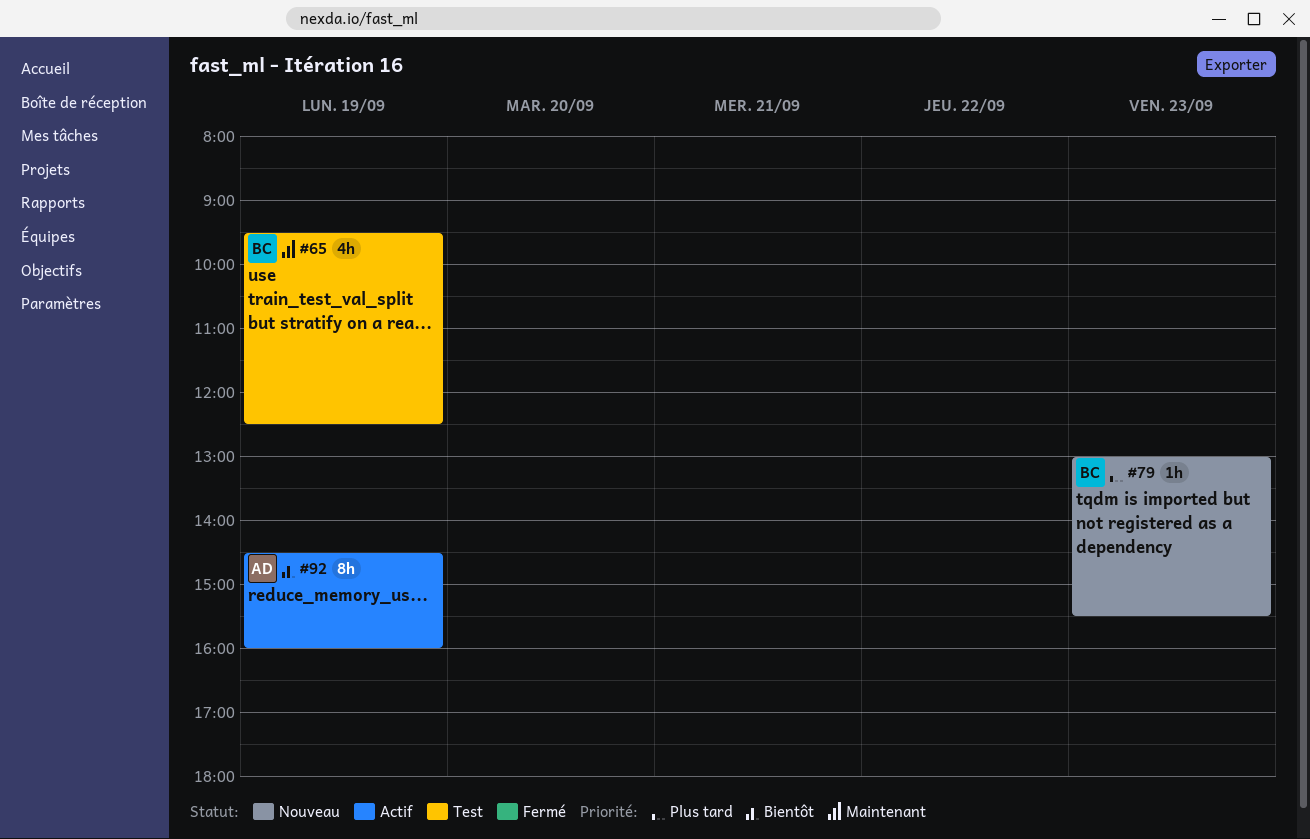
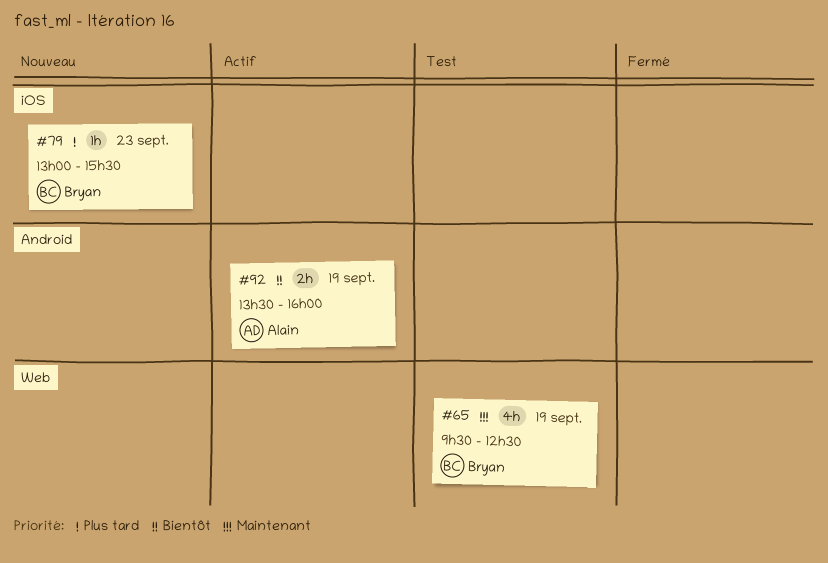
#92, estimate: 8h -> 2h
#92, begins: 14:30 -> 13:30

